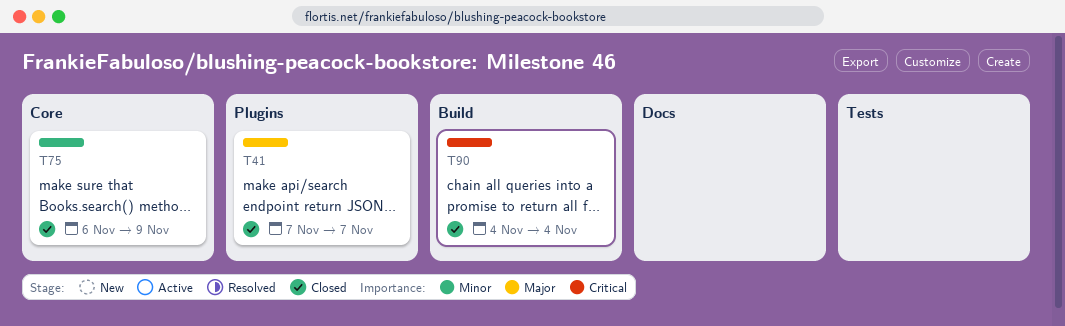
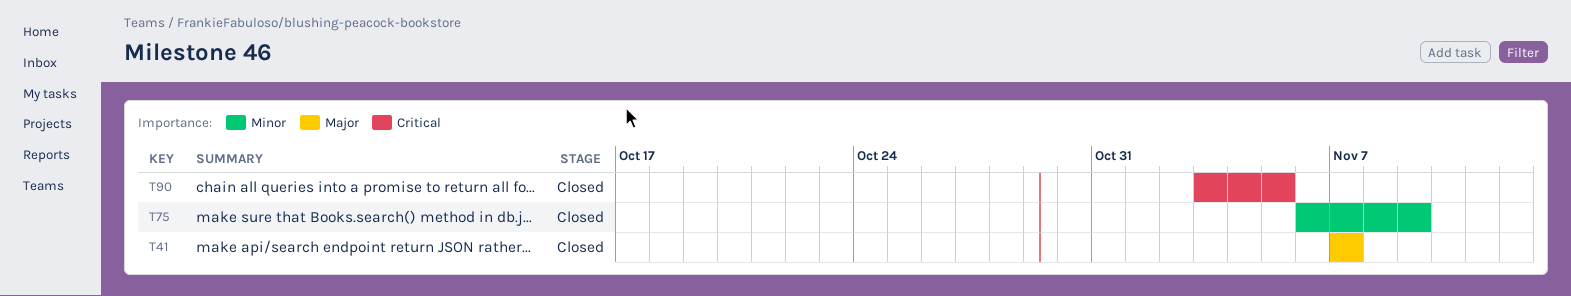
T90, start: Nov 4 -> Nov 3
T90, due: Nov 4 -> Nov 5

